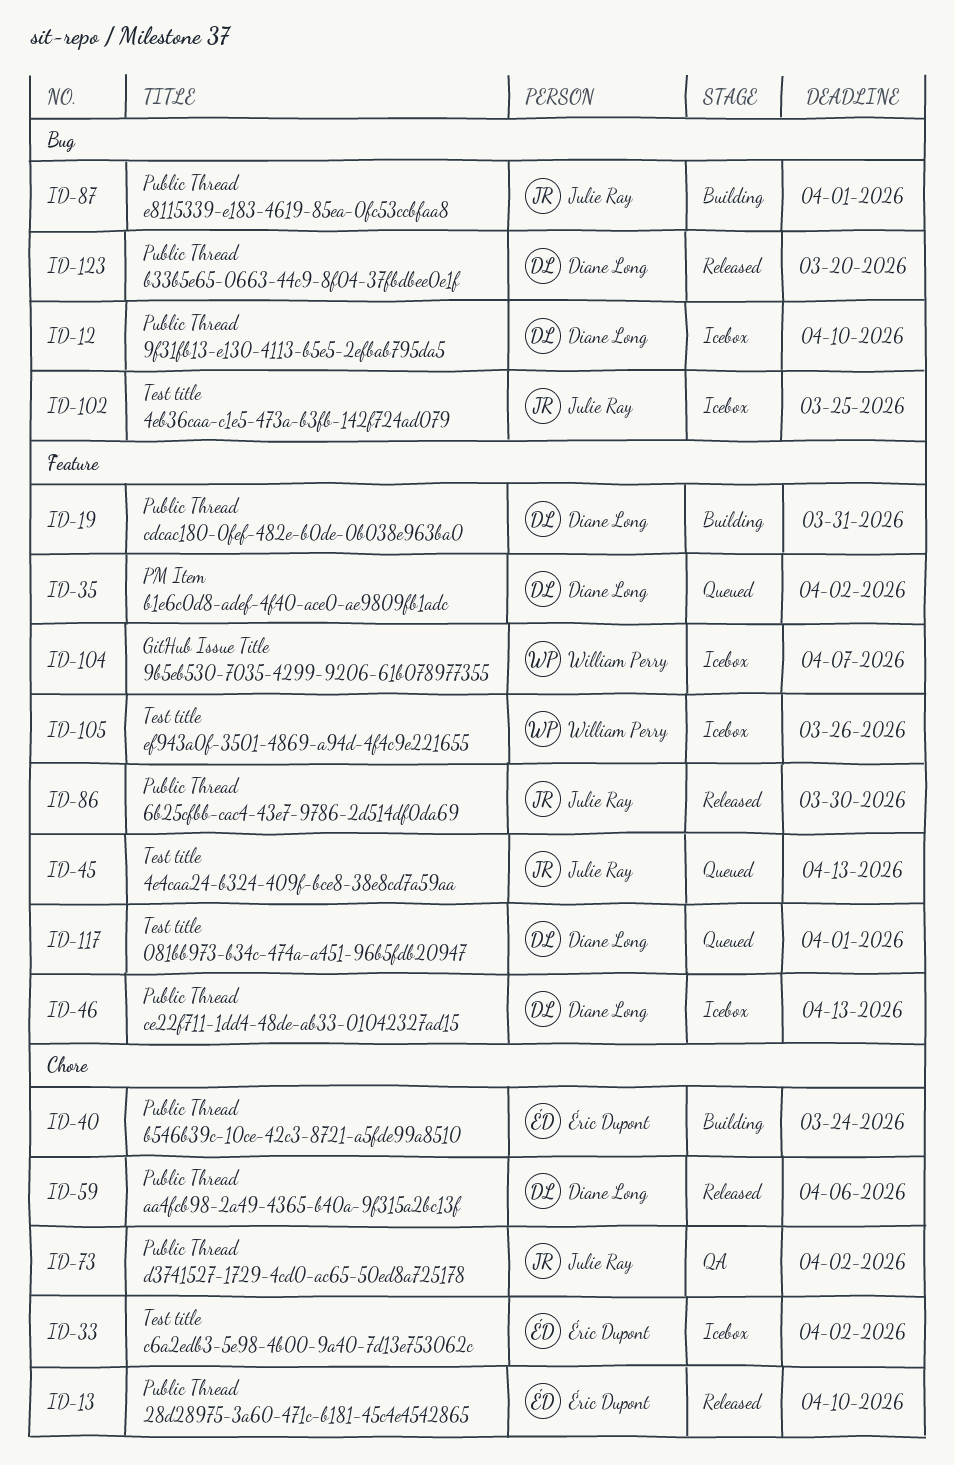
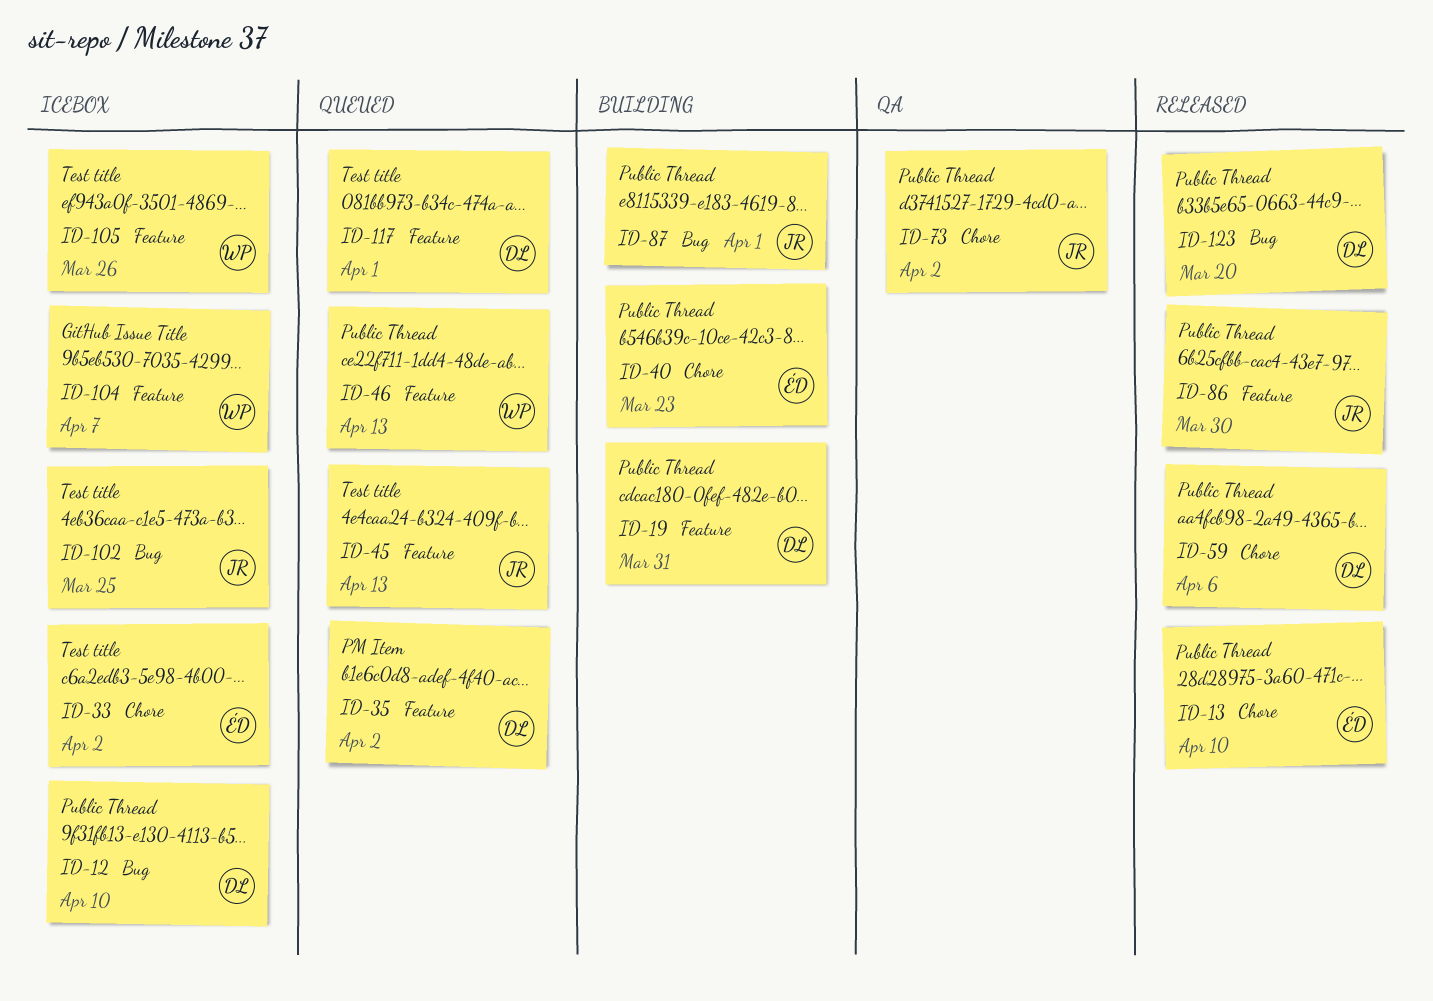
ID-40, due: Mar 24 -> Mar 23
ID-46, status: Icebox -> Queued
ID-46, owner: Diane Long -> William Perry

